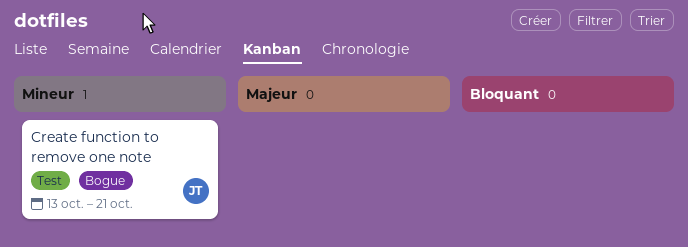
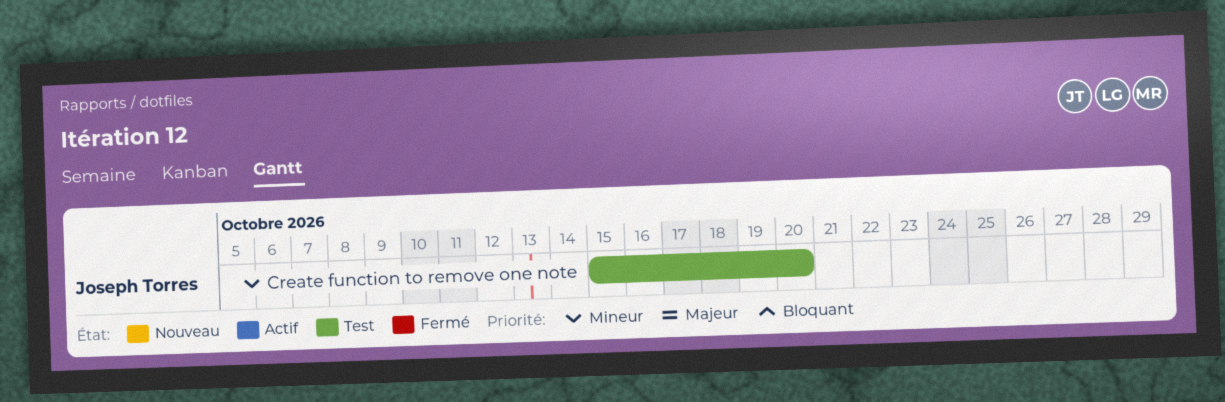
Create function to remove one note, start: Oct 13 -> Oct 15
Create function to remove one note, due: Oct 21 -> Oct 20

